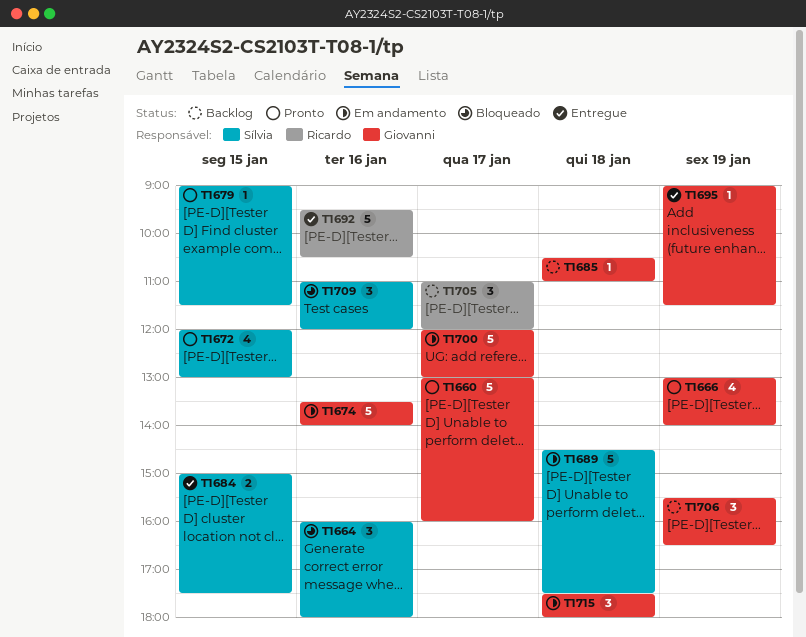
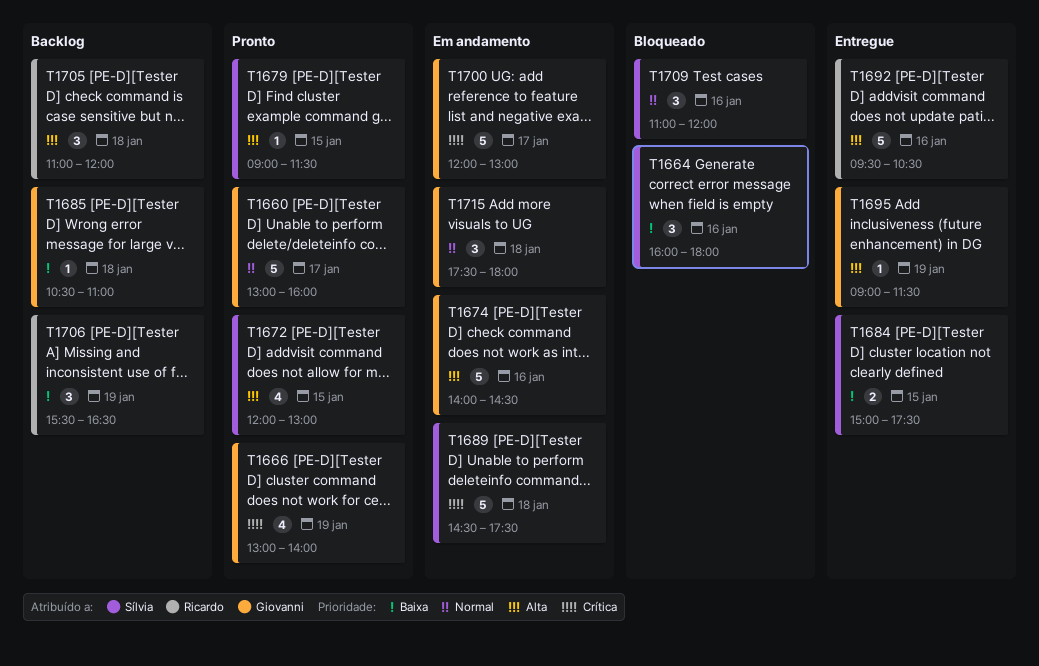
T1674, begins: 13:30 -> 14:00
T1674, ends: 14:00 -> 14:30
T1705, day: Jan 17 -> Jan 18
T1706, owner: Giovanni -> Ricardo

